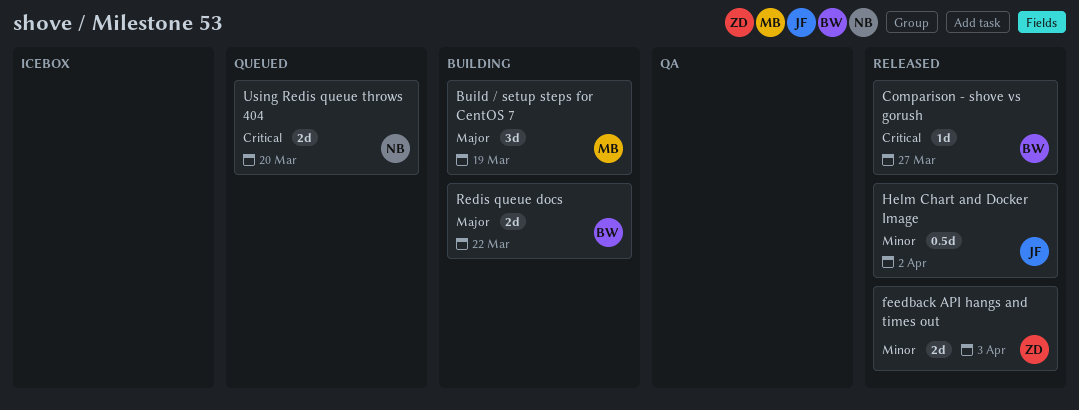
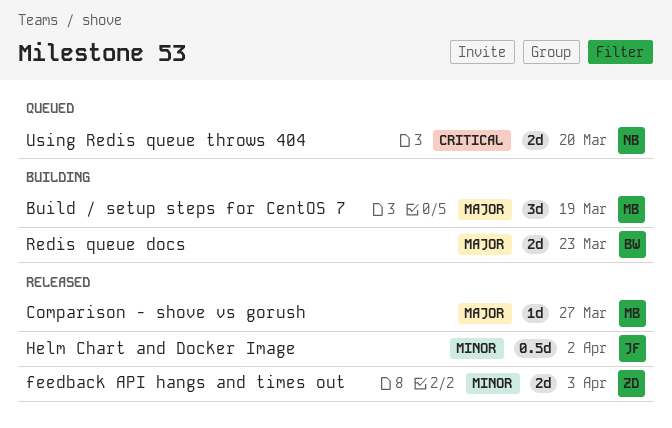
Comparison - shove vs gorush, owner: BW -> MB
Comparison - shove vs gorush, priority: Critical -> Major
Redis queue docs, due: Mar 22 -> Mar 23

